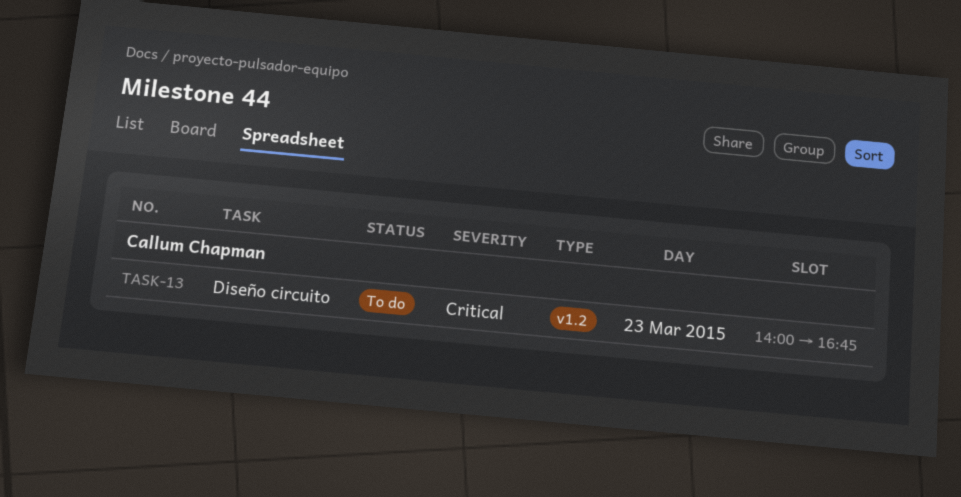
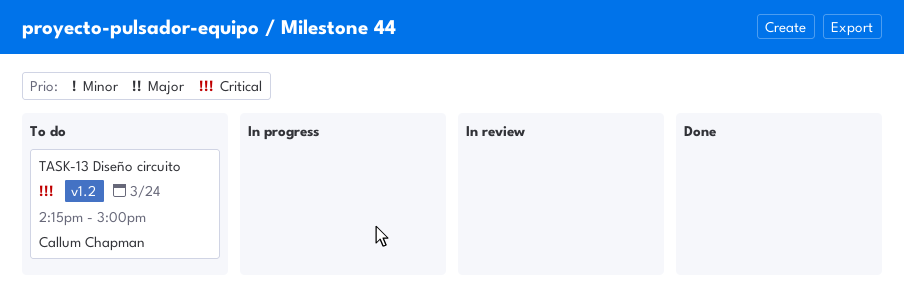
TASK-13, day: Mar 23 -> Mar 24
TASK-13, begins: 14:00 -> 14:15
TASK-13, ends: 16:45 -> 15:00

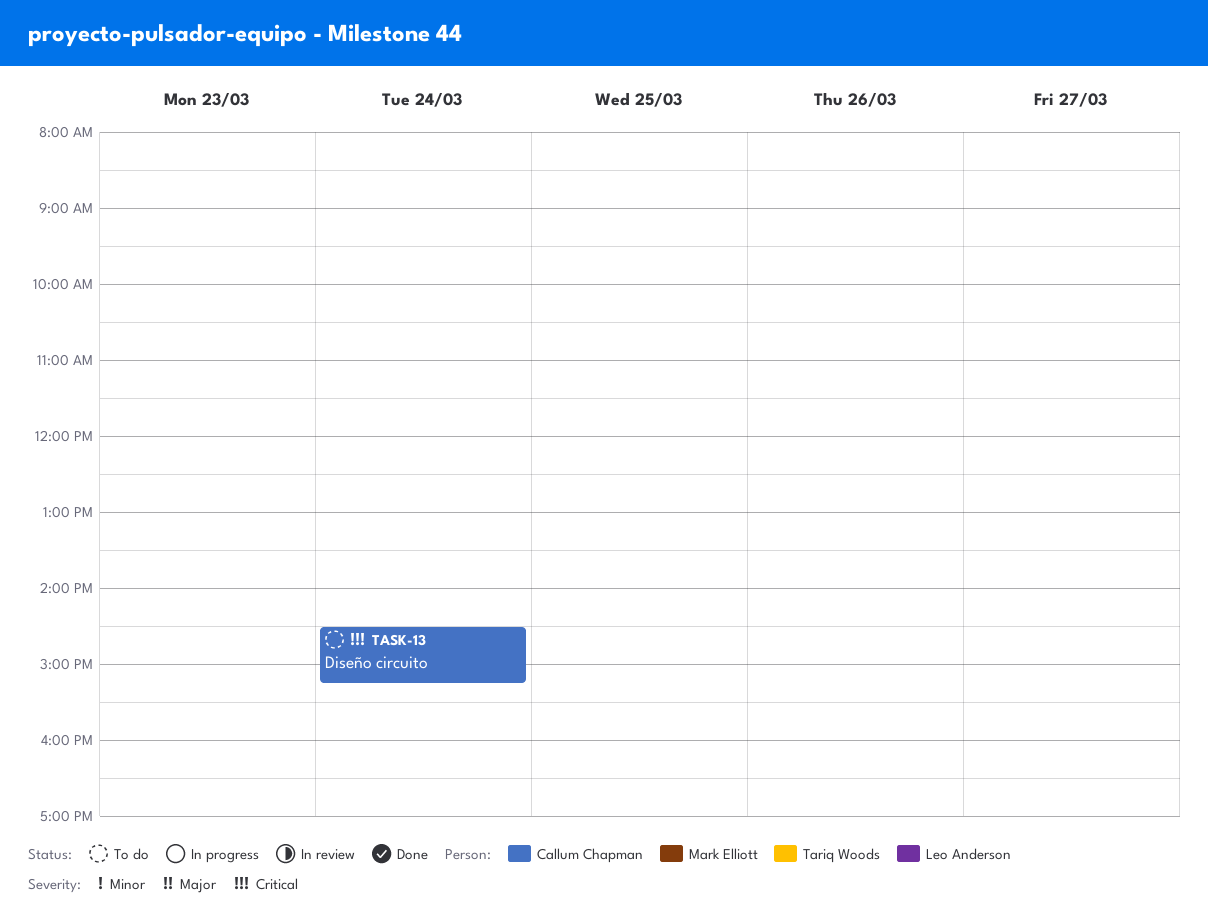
TASK-13, begins: 14:15 -> 14:30
TASK-13, ends: 15:00 -> 15:15

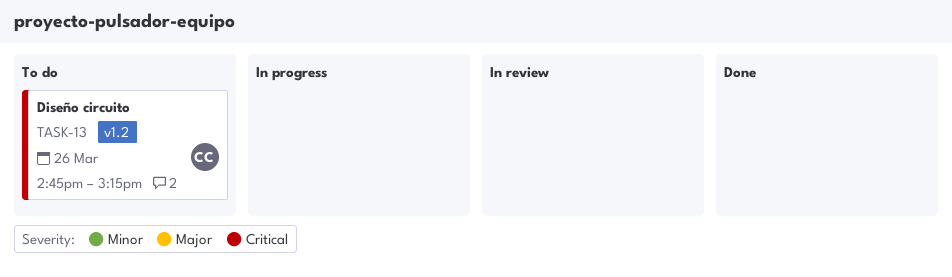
TASK-13, day: Mar 24 -> Mar 26
TASK-13, begins: 14:30 -> 14:45

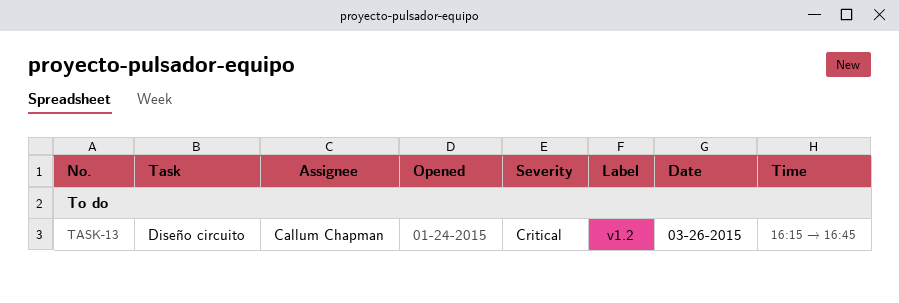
TASK-13, begins: 14:45 -> 16:15
TASK-13, ends: 15:15 -> 16:45

